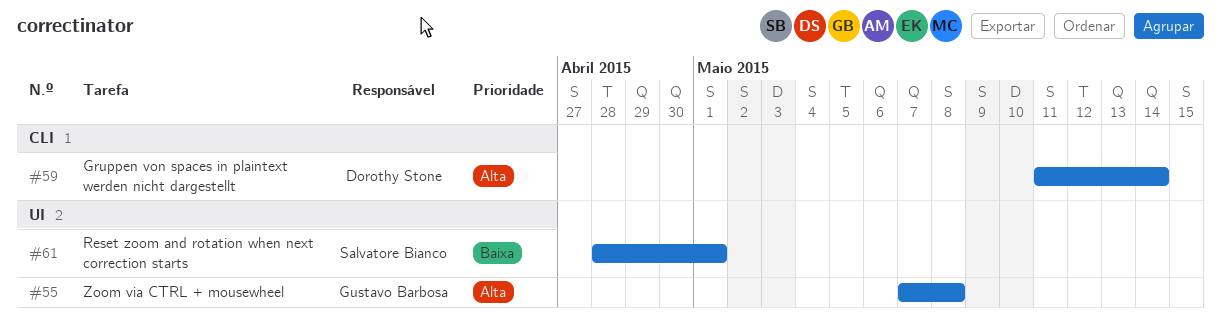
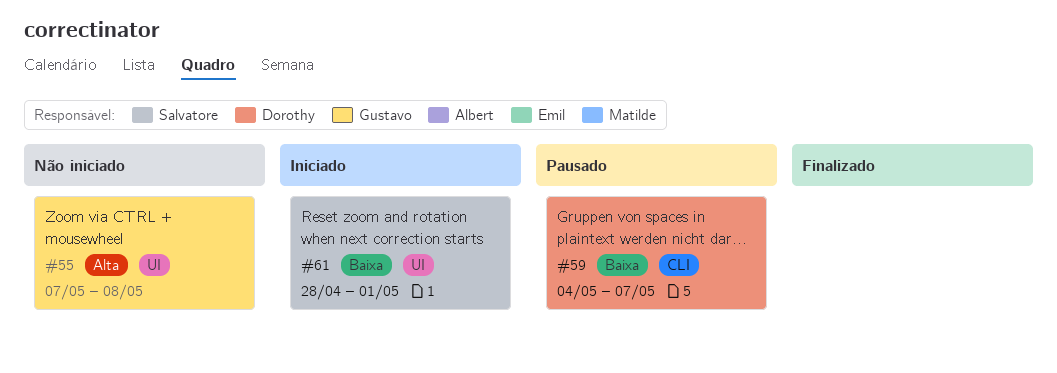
#59, priority: Alta -> Baixa
#59, start: May 11 -> May 4
#59, due: May 14 -> May 7

